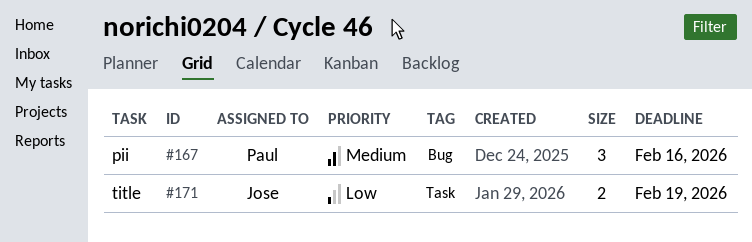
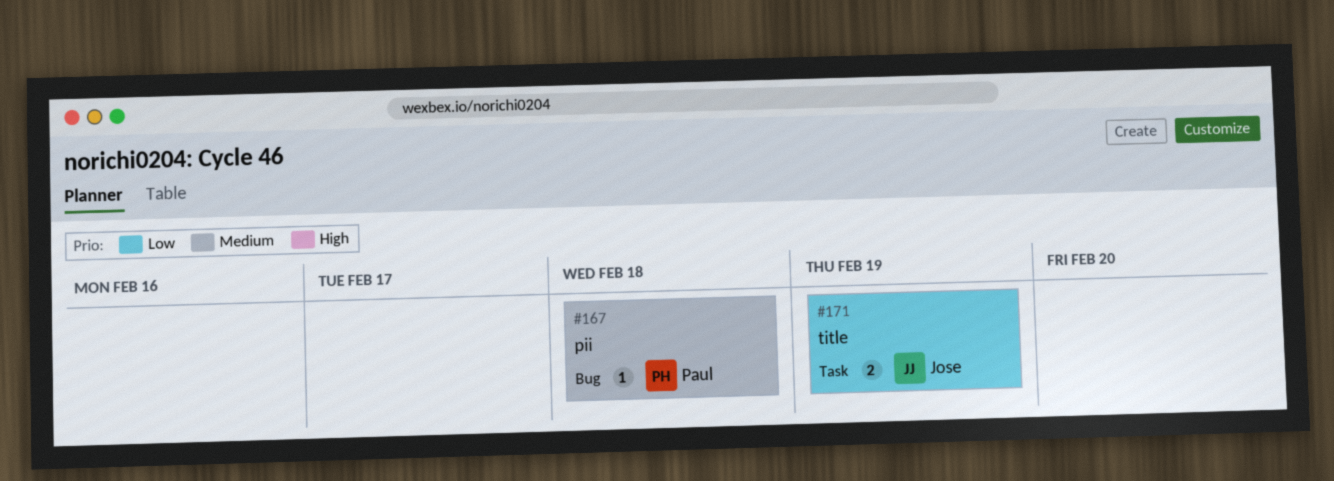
#167, estimate: 3 -> 1
#167, due: Feb 16 -> Feb 18

